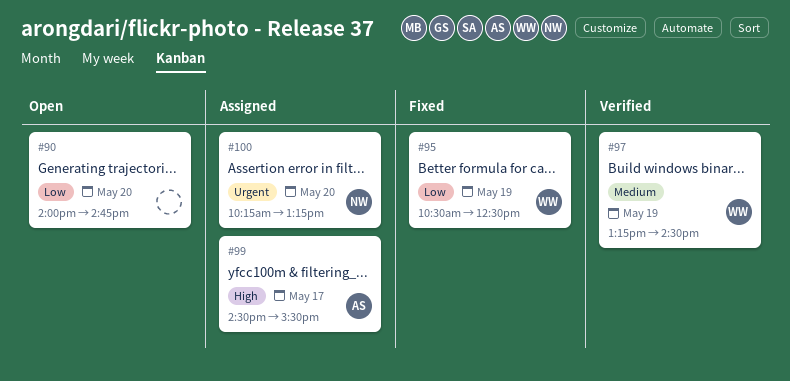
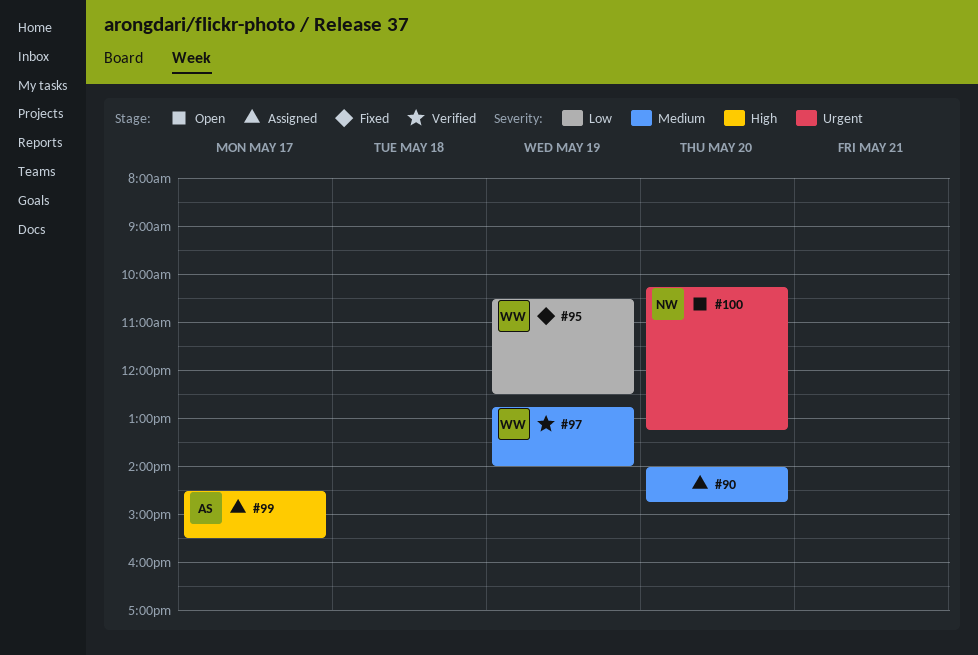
#90, status: Open -> Assigned
#90, priority: Low -> Medium
#97, begins: 13:15 -> 12:45
#97, ends: 14:30 -> 14:00
#100, status: Assigned -> Open

